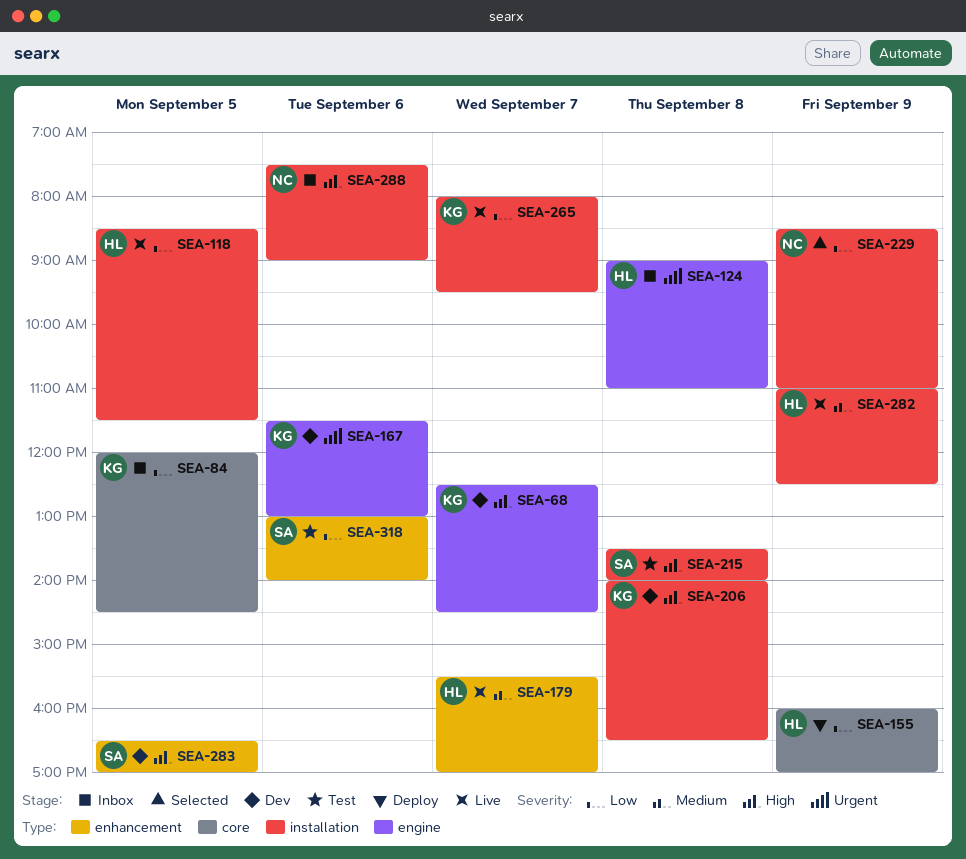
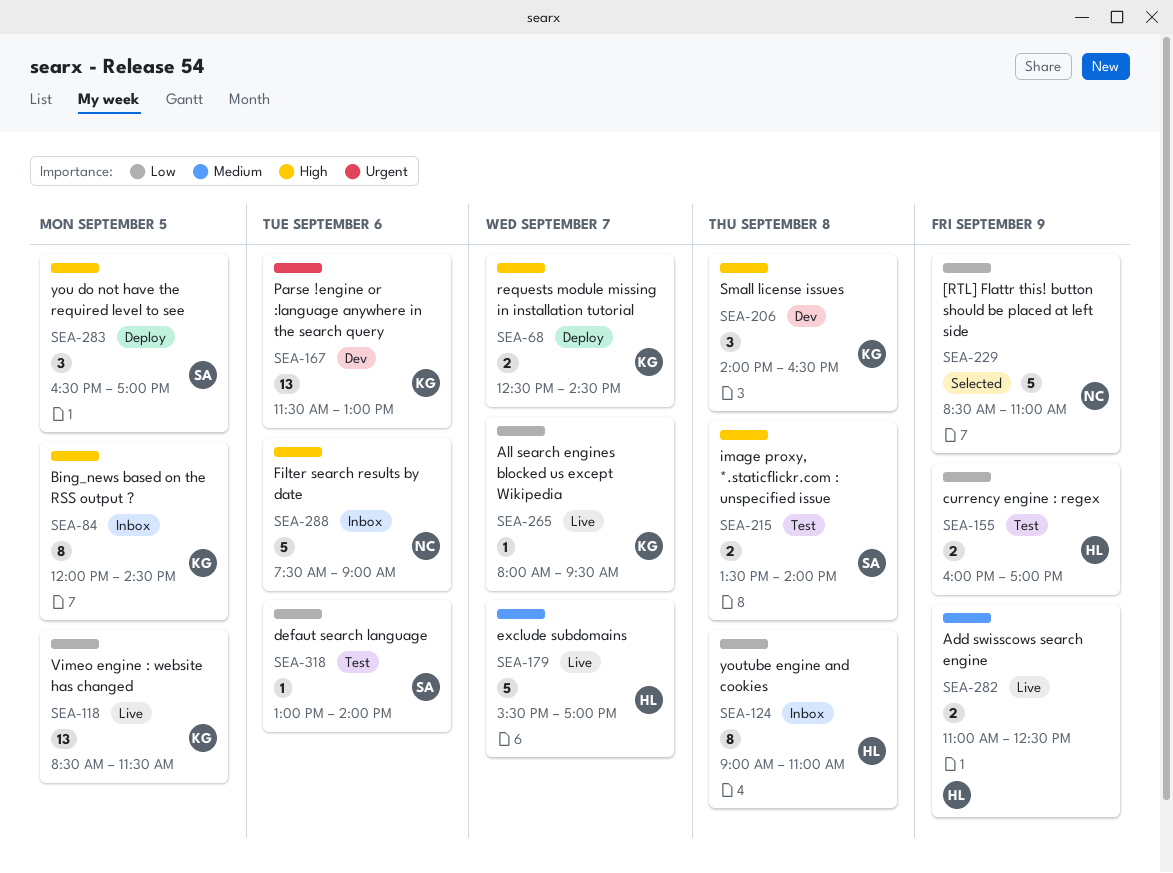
SEA-68, status: Dev -> Deploy
SEA-84, priority: Low -> High
SEA-118, owner: HL -> KG
SEA-124, priority: Urgent -> Low
SEA-155, status: Deploy -> Test
SEA-283, status: Dev -> Deploy

